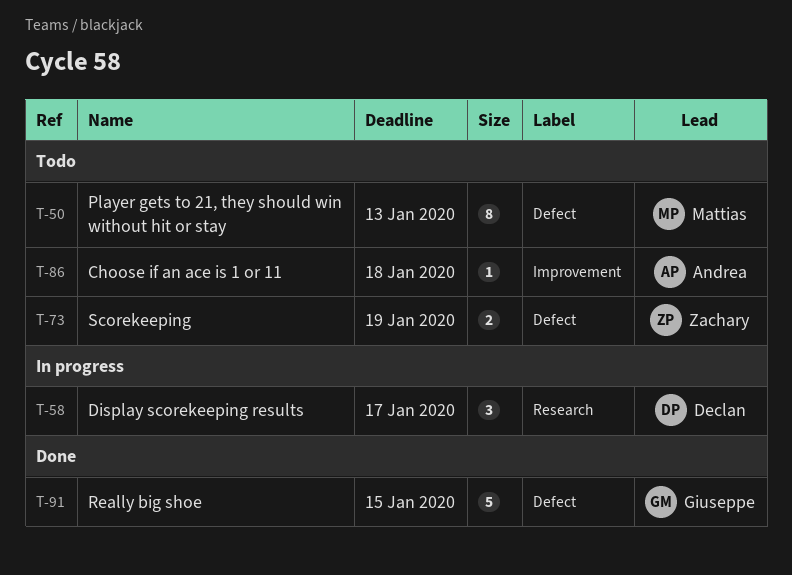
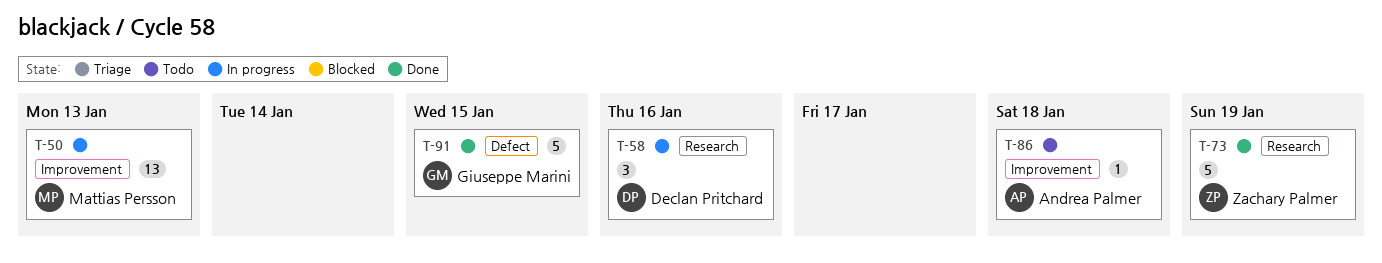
T-50, status: Todo -> In progress
T-50, label: Defect -> Improvement
T-50, estimate: 8 -> 13
T-58, due: Jan 17 -> Jan 16
T-73, status: Todo -> Done
T-73, label: Defect -> Research
T-73, estimate: 2 -> 5

